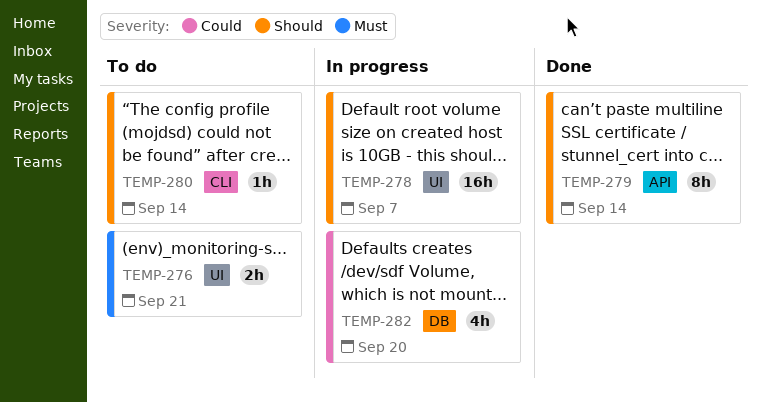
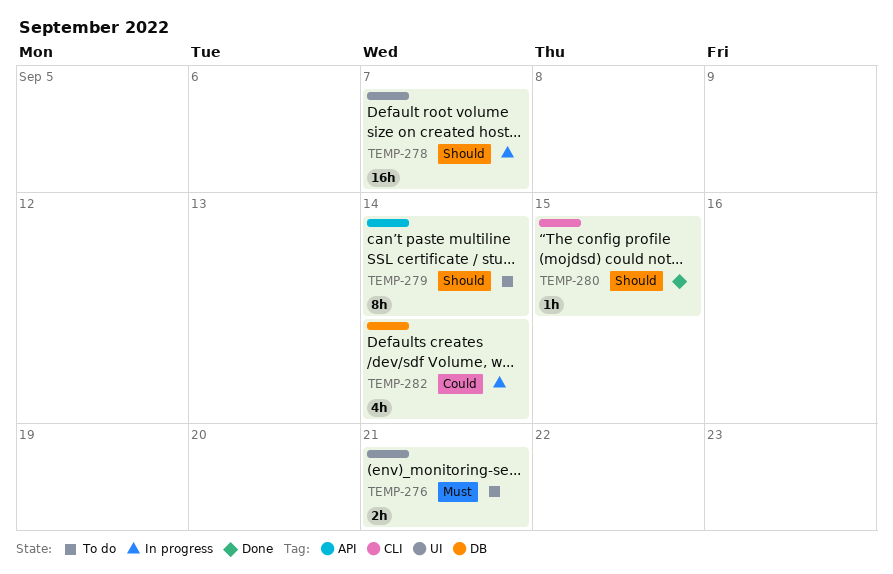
TEMP-279, status: Done -> To do
TEMP-280, status: To do -> Done
TEMP-280, due: Sep 14 -> Sep 15
TEMP-282, due: Sep 20 -> Sep 14

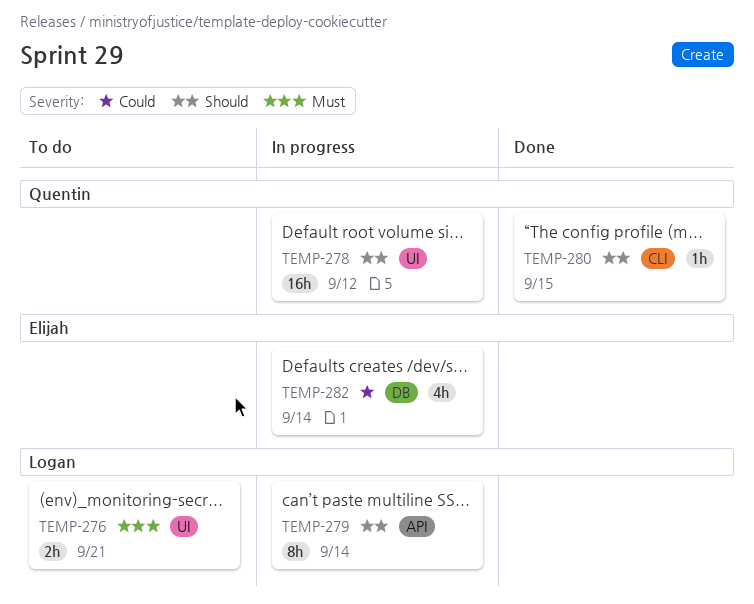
TEMP-278, due: Sep 7 -> Sep 12
TEMP-279, status: To do -> In progress

